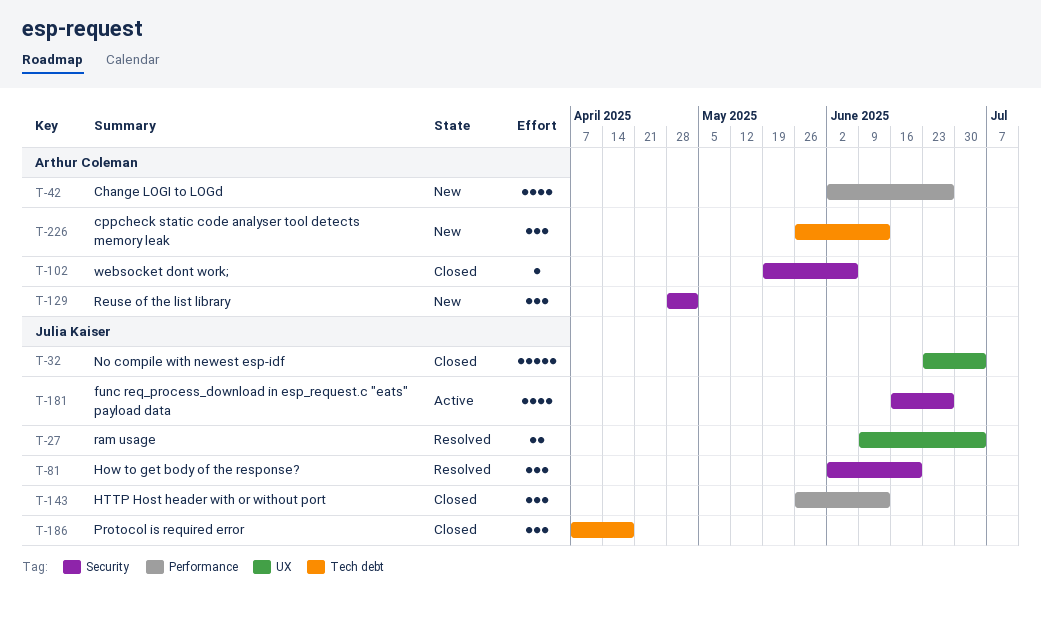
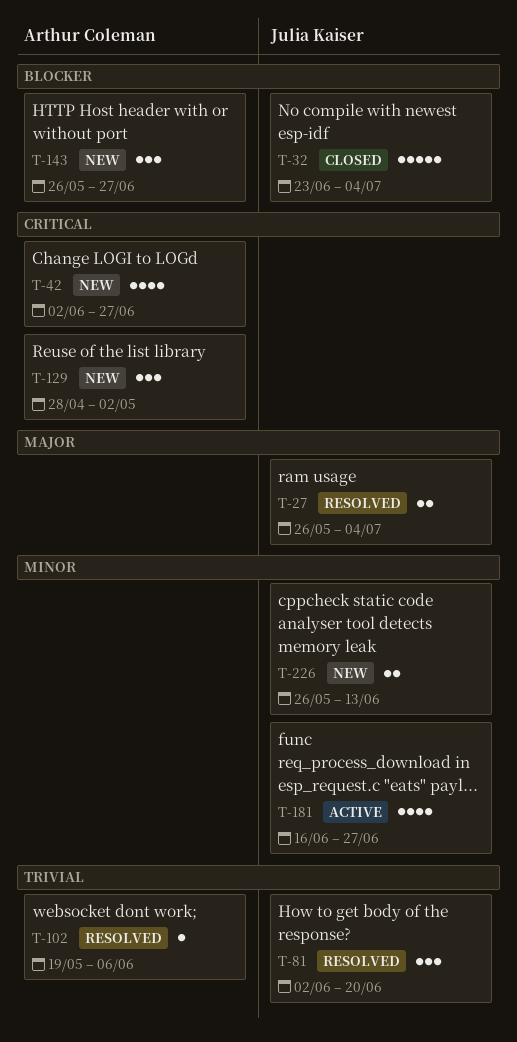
T-27, start: Jun 9 -> May 26
T-102, status: Closed -> Resolved
T-143, status: Closed -> New
T-143, owner: Julia Kaiser -> Arthur Coleman
T-143, due: Jun 13 -> Jun 27
T-186: present -> none
T-226, owner: Arthur Coleman -> Julia Kaiser
T-226, estimate: 3 -> 2

